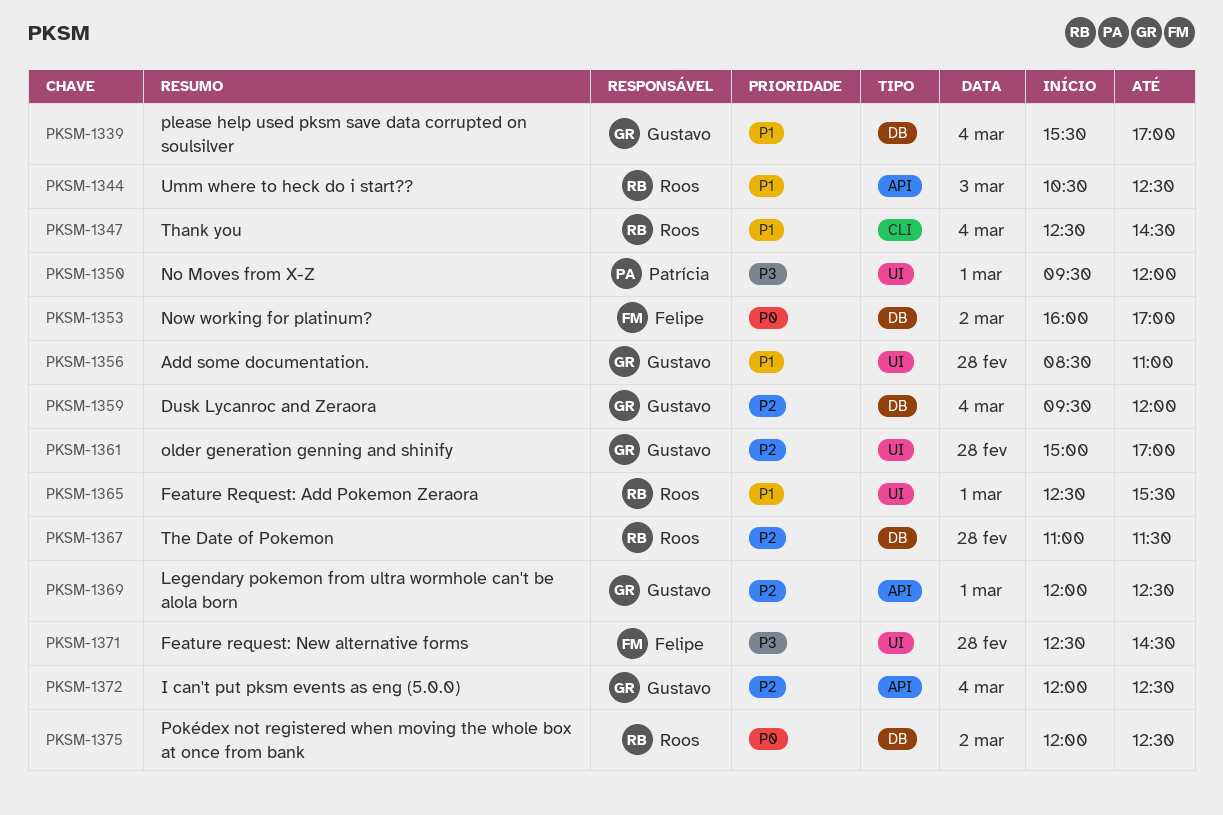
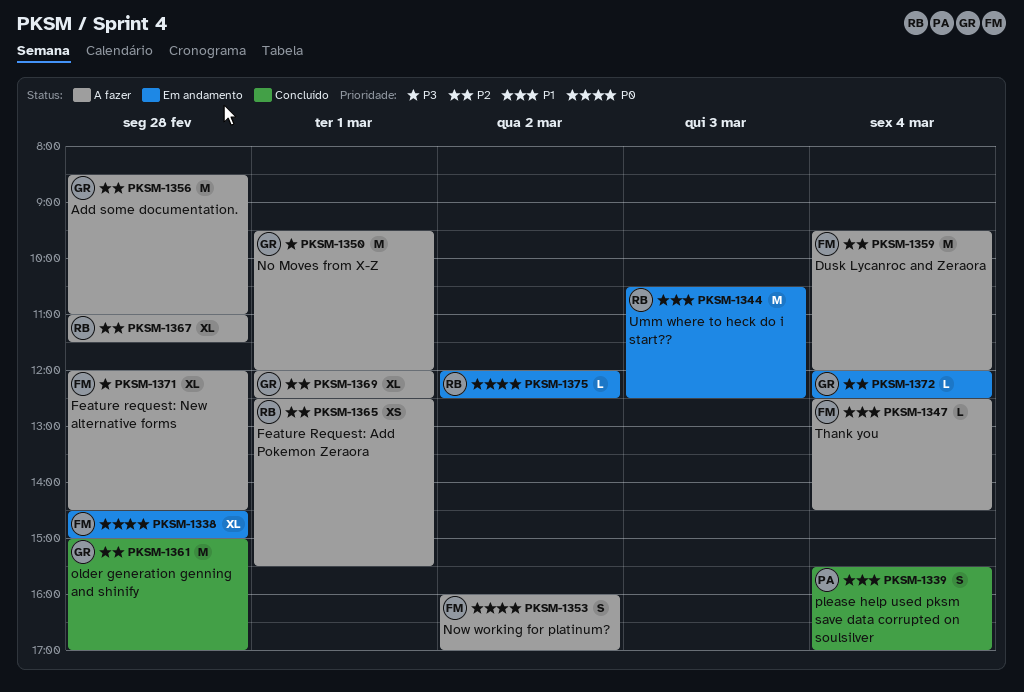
PKSM-1338: none -> present
PKSM-1339, owner: Gustavo -> Patrícia
PKSM-1347, owner: Roos -> Felipe
PKSM-1350, owner: Patrícia -> Gustavo
PKSM-1356, priority: P1 -> P2
PKSM-1359, owner: Gustavo -> Felipe
PKSM-1365, priority: P1 -> P2
PKSM-1371, begins: 12:30 -> 12:00

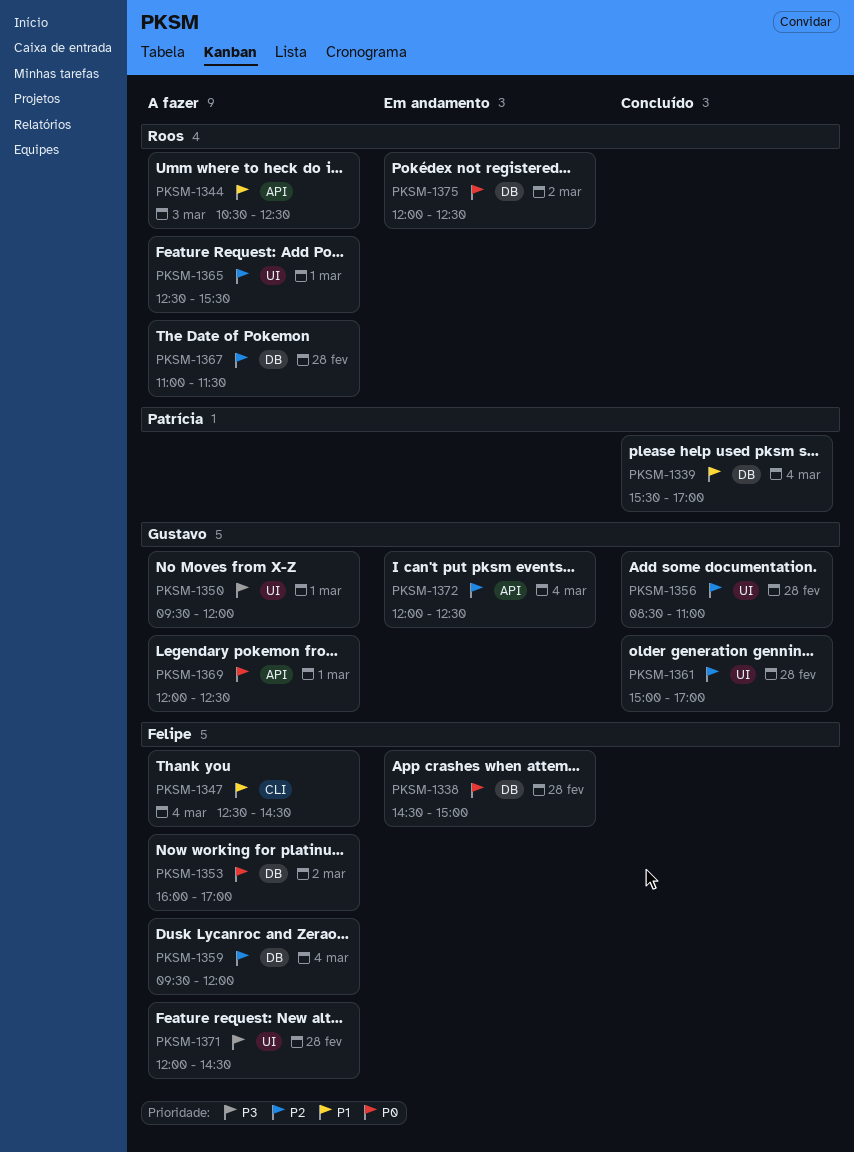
PKSM-1344, status: Em andamento -> A fazer
PKSM-1356, status: A fazer -> Concluído
PKSM-1369, priority: P2 -> P0

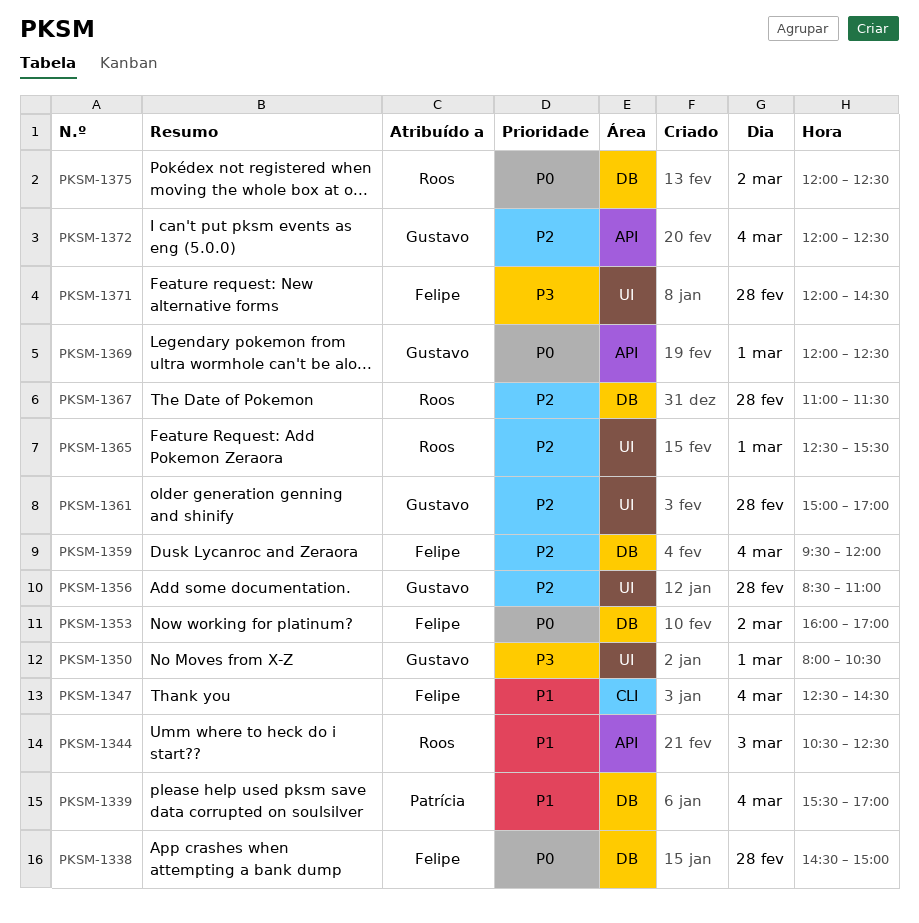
PKSM-1350, begins: 09:30 -> 08:00
PKSM-1350, ends: 12:00 -> 10:30

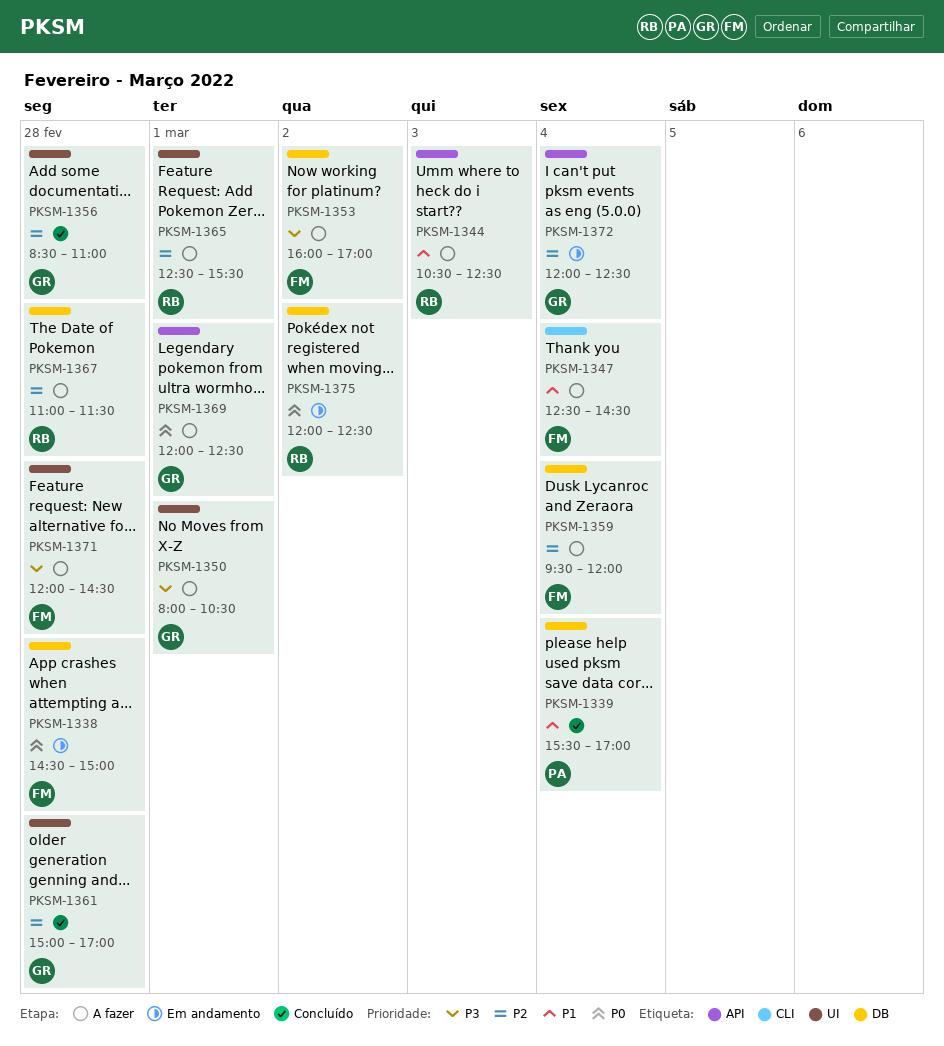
PKSM-1353, priority: P0 -> P3

